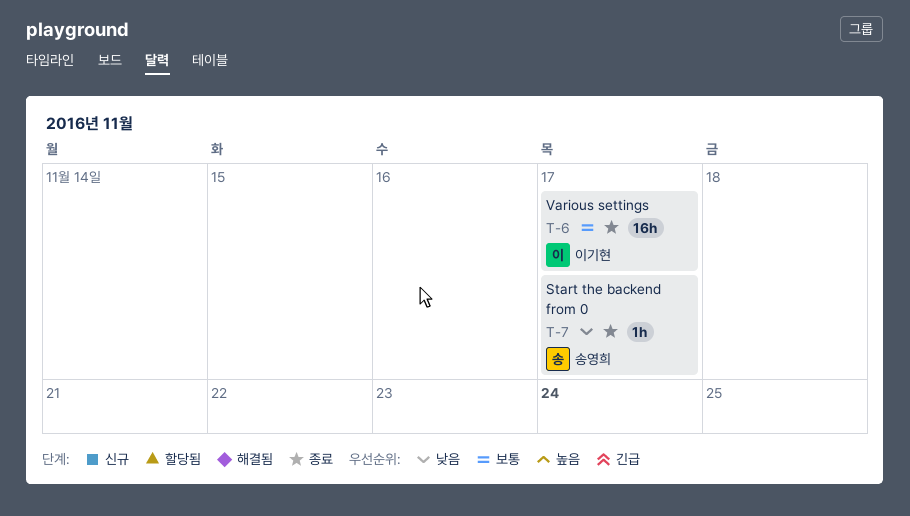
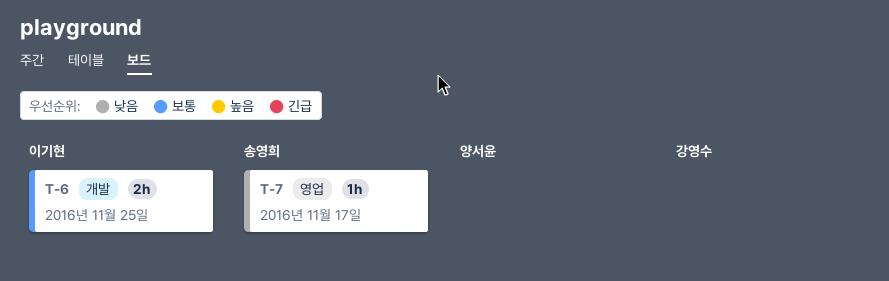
T-6, estimate: 16h -> 2h
T-6, due: Nov 17 -> Nov 25

